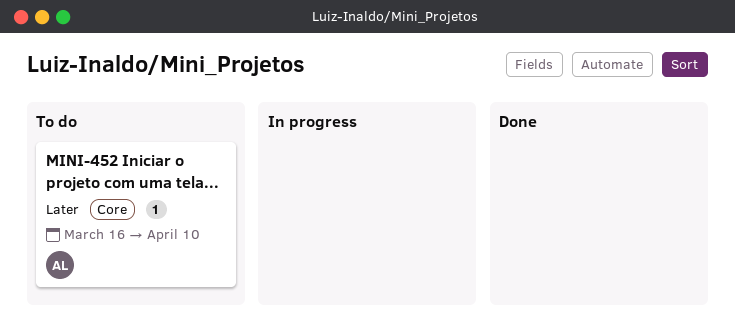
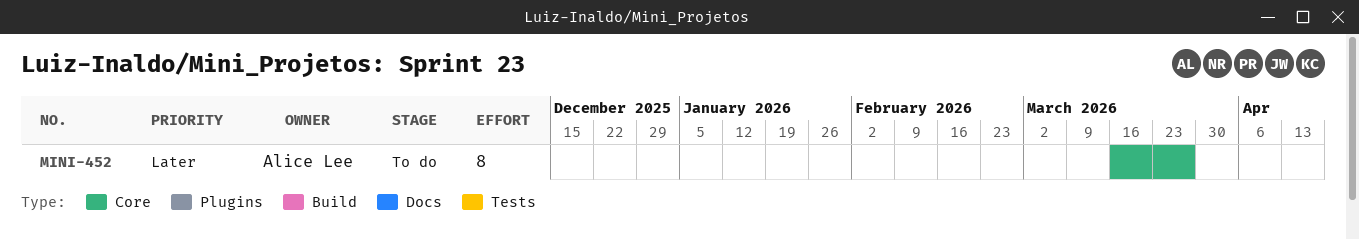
MINI-452, estimate: 1 -> 8
MINI-452, due: Apr 10 -> Mar 27

